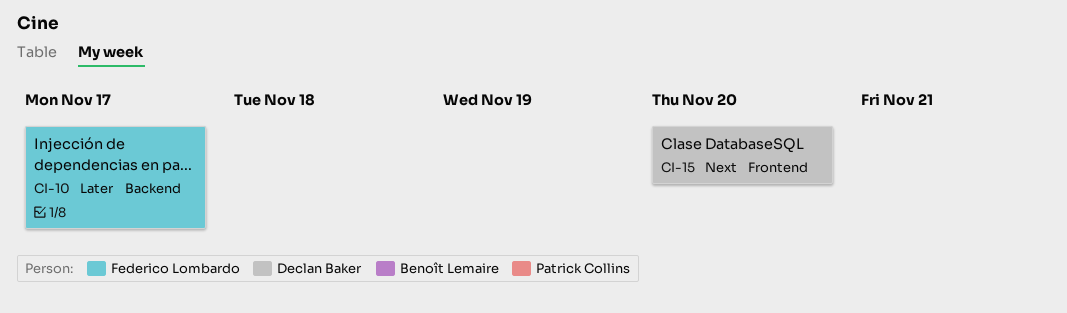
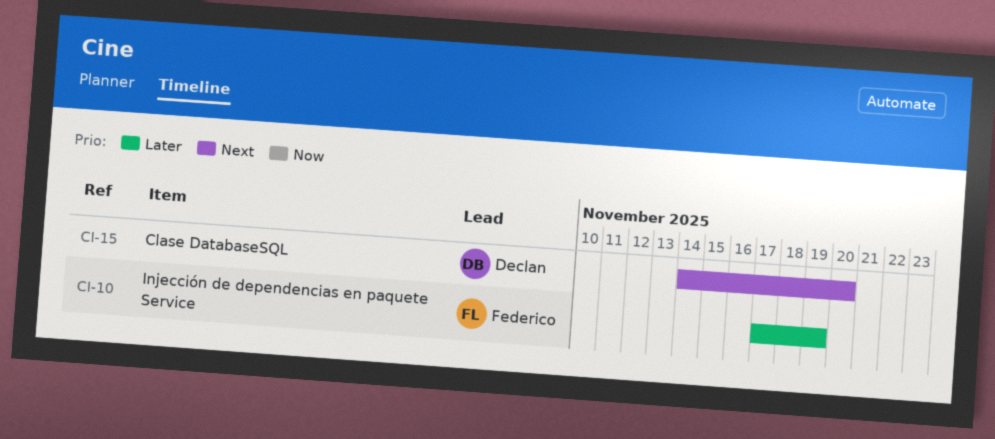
CI-10, due: Nov 17 -> Nov 19

